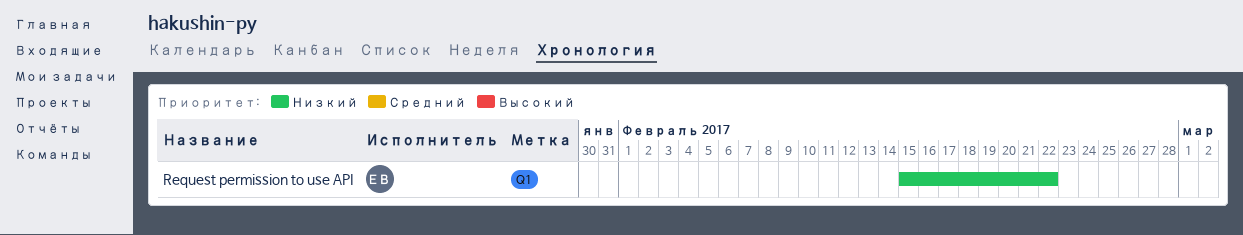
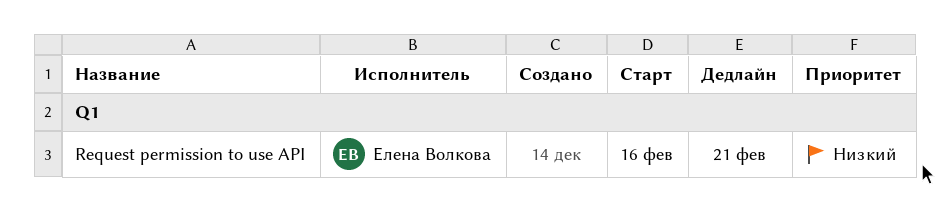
Request permission to use API, start: Feb 15 -> Feb 16
Request permission to use API, due: Feb 22 -> Feb 21

